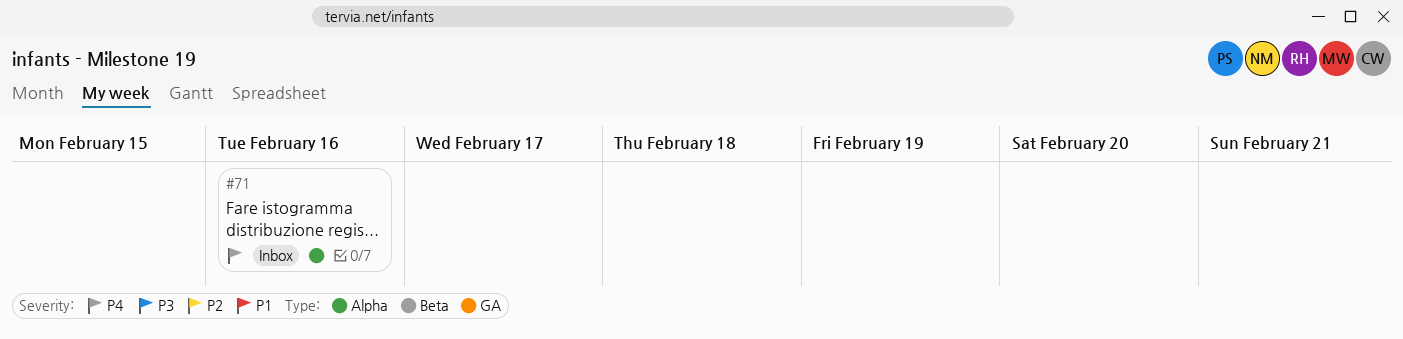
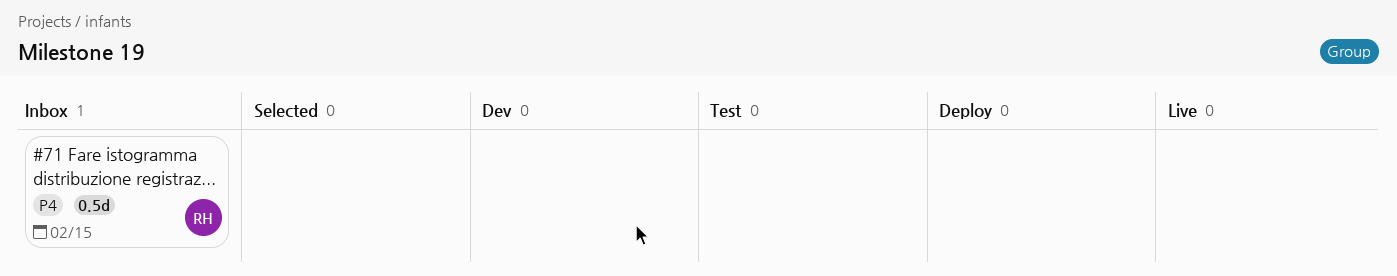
#71, due: Feb 16 -> Feb 15

